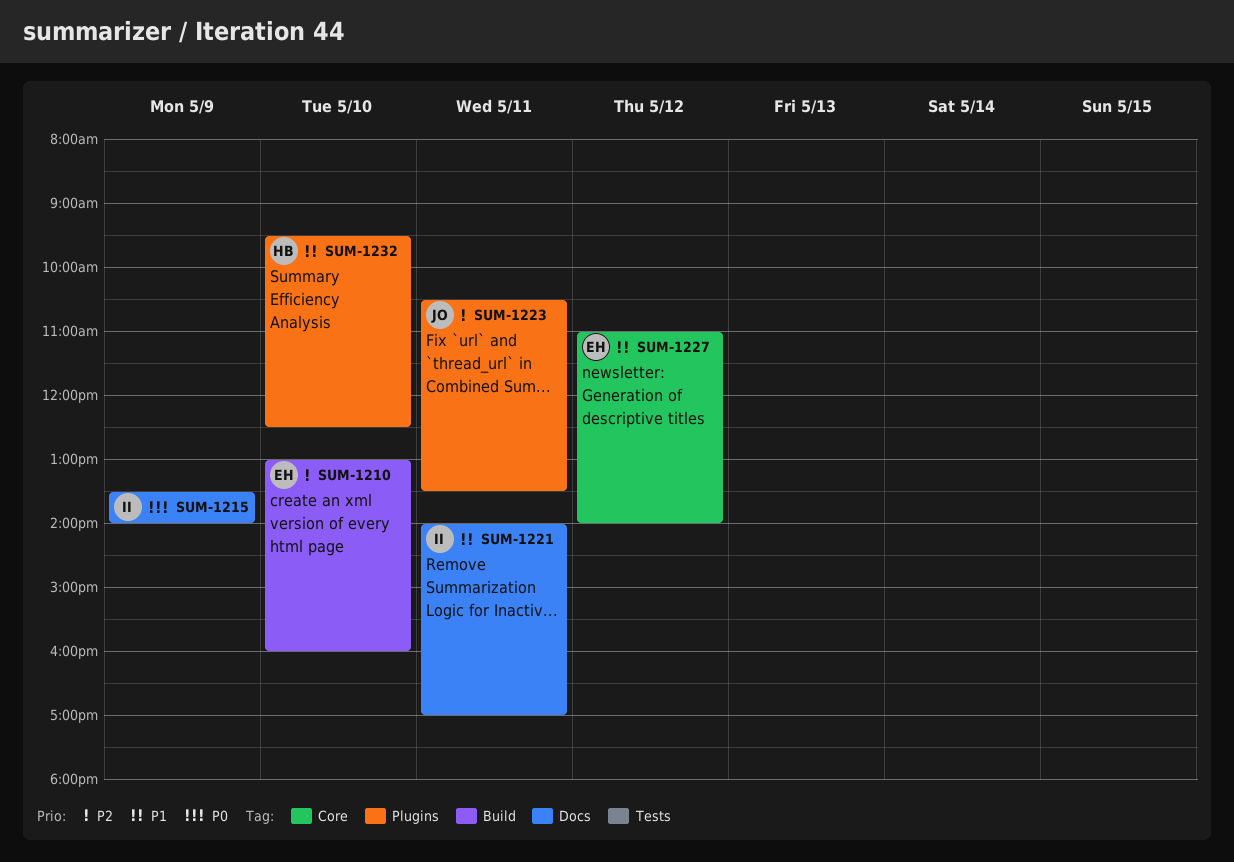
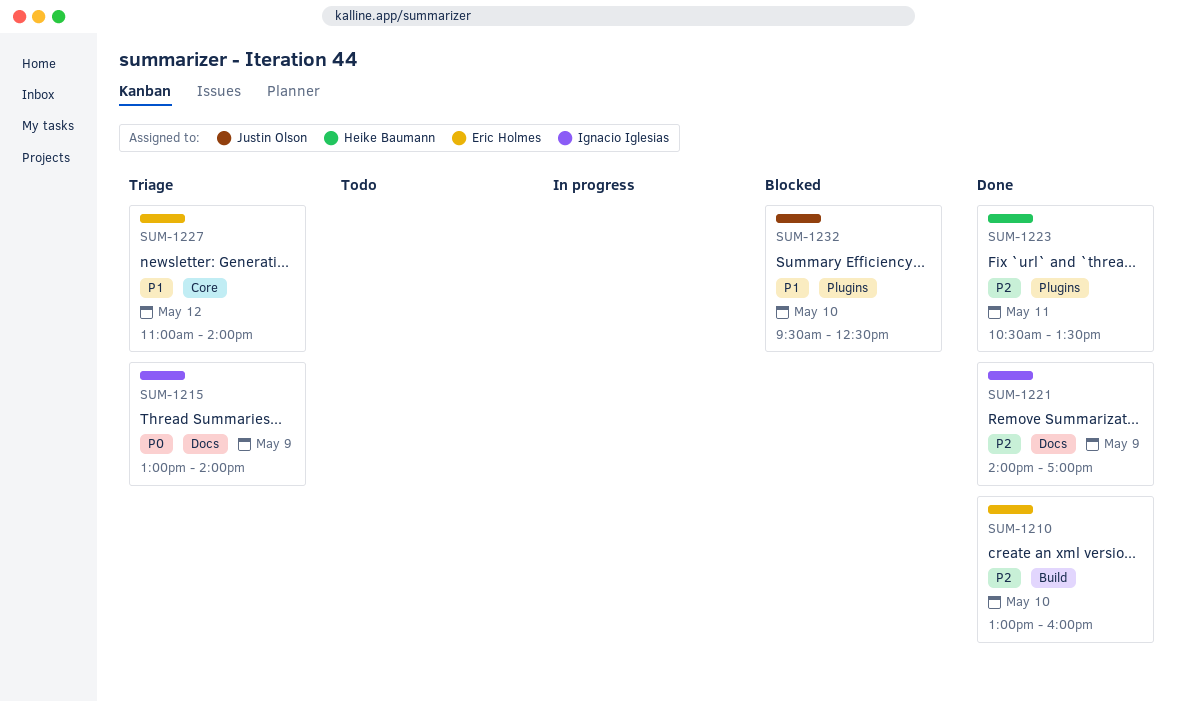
SUM-1215, begins: 13:30 -> 13:00
SUM-1221, priority: P1 -> P2
SUM-1221, day: May 11 -> May 9
SUM-1223, owner: Justin Olson -> Heike Baumann
SUM-1232, owner: Heike Baumann -> Justin Olson

